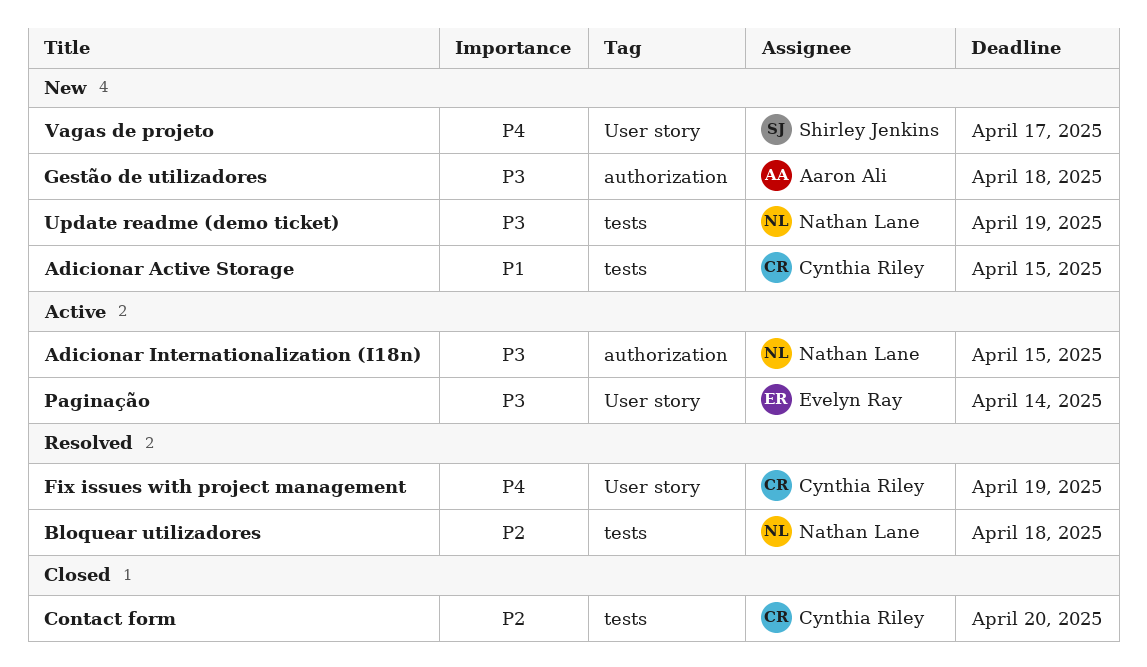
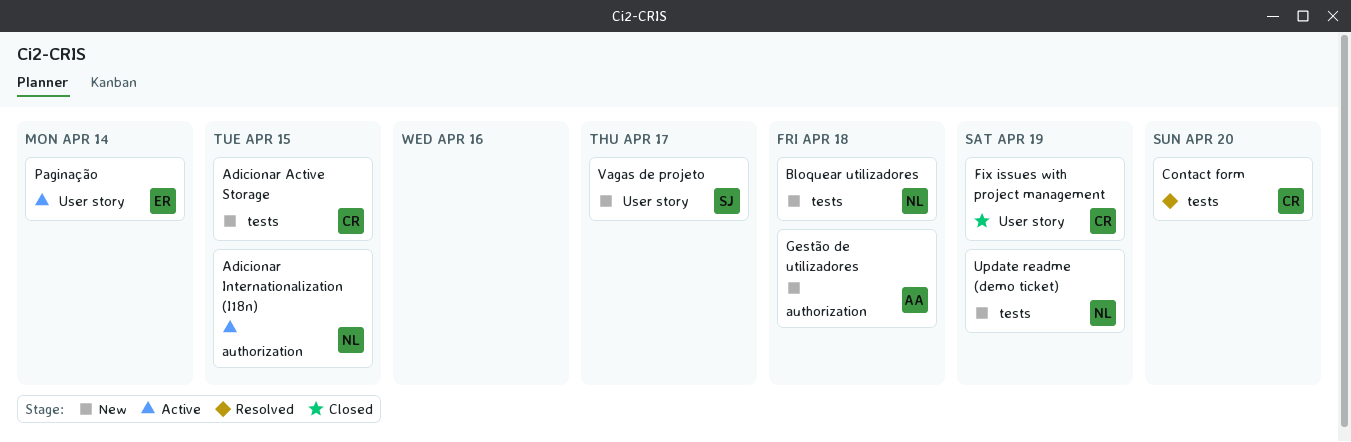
Bloquear utilizadores, status: Resolved -> New
Contact form, status: Closed -> Resolved
Fix issues with project management, status: Resolved -> Closed

